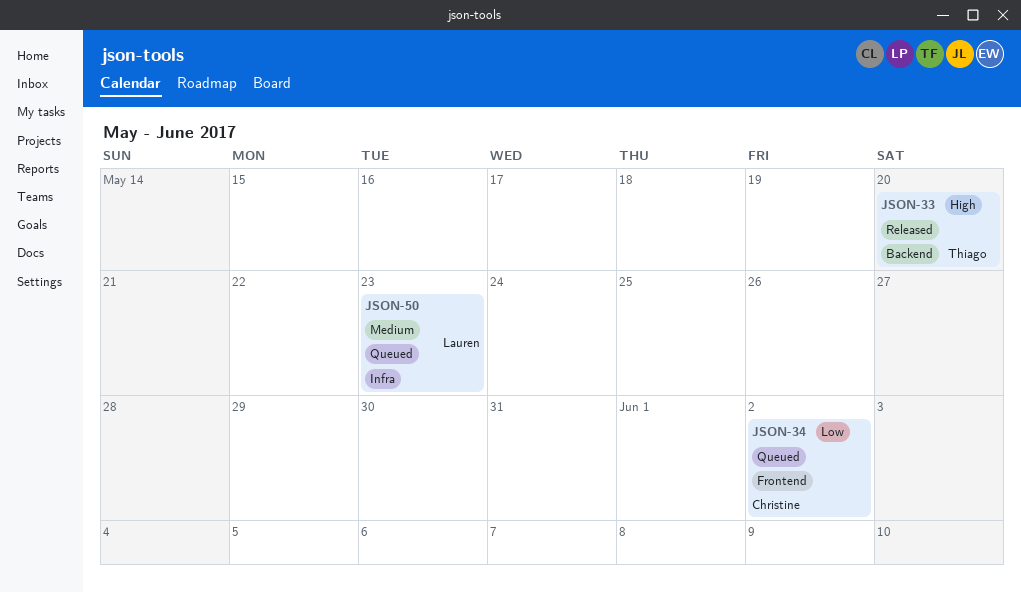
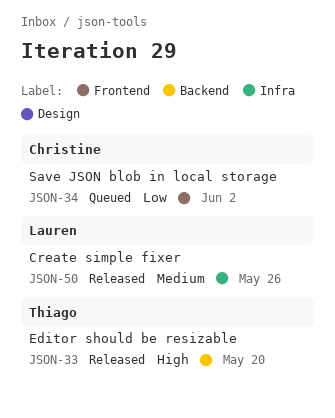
JSON-50, status: Queued -> Released
JSON-50, due: May 23 -> May 26

